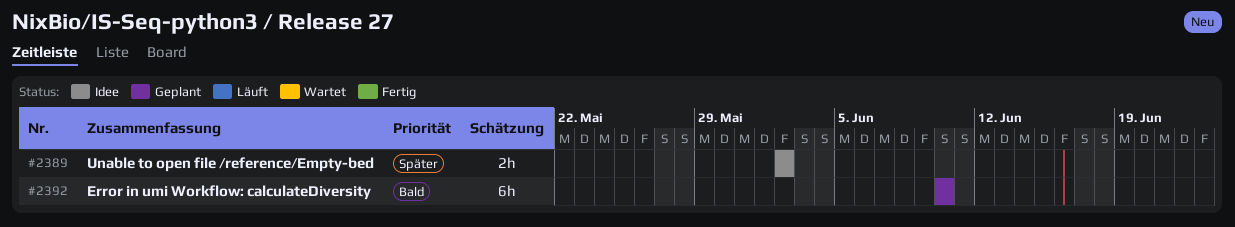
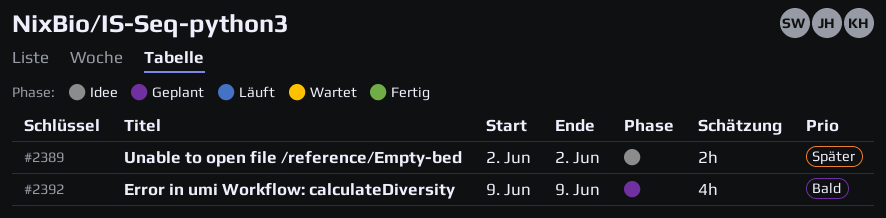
#2392, estimate: 6h -> 4h
#2392, start: Jun 10 -> Jun 9
#2392, due: Jun 10 -> Jun 9

